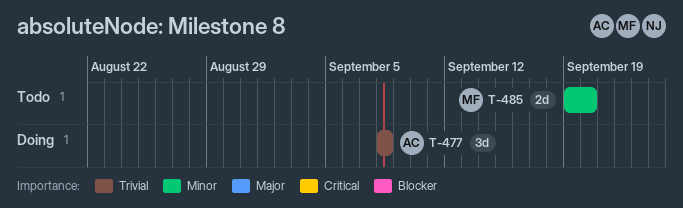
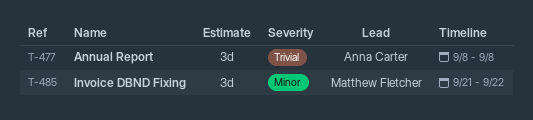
T-485, estimate: 2d -> 3d
T-485, start: Sep 19 -> Sep 21
T-485, due: Sep 20 -> Sep 22

